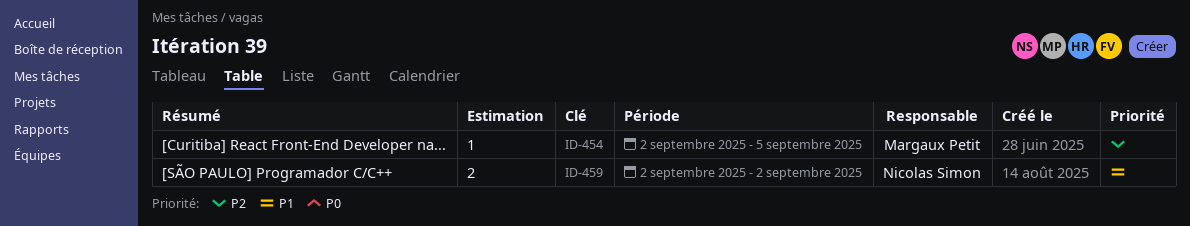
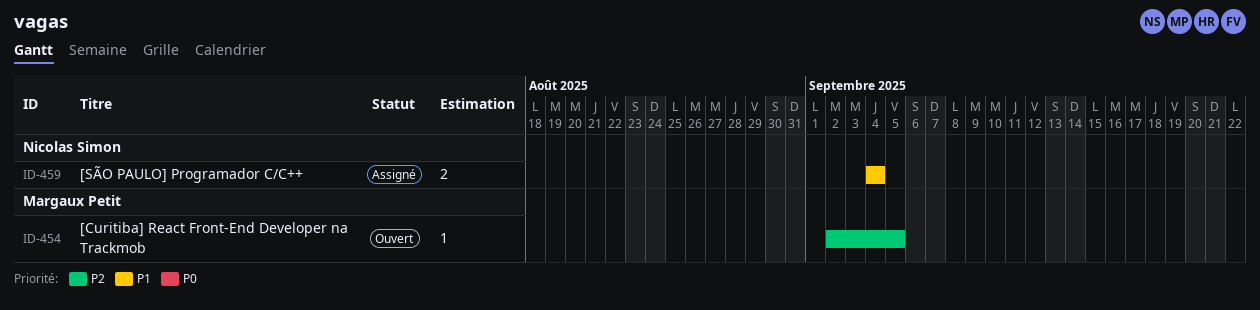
ID-459, start: Sep 2 -> Sep 4
ID-459, due: Sep 2 -> Sep 4

